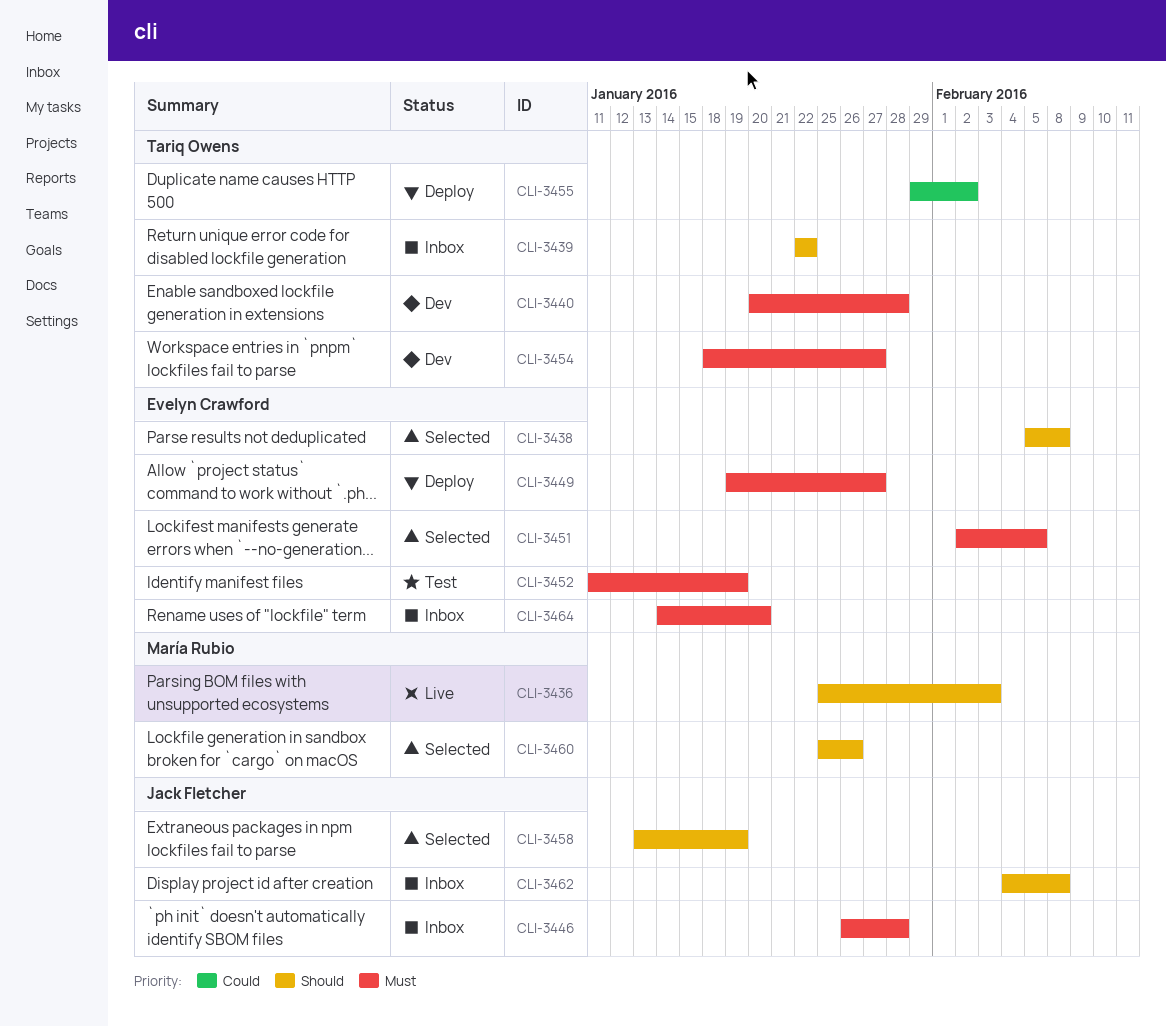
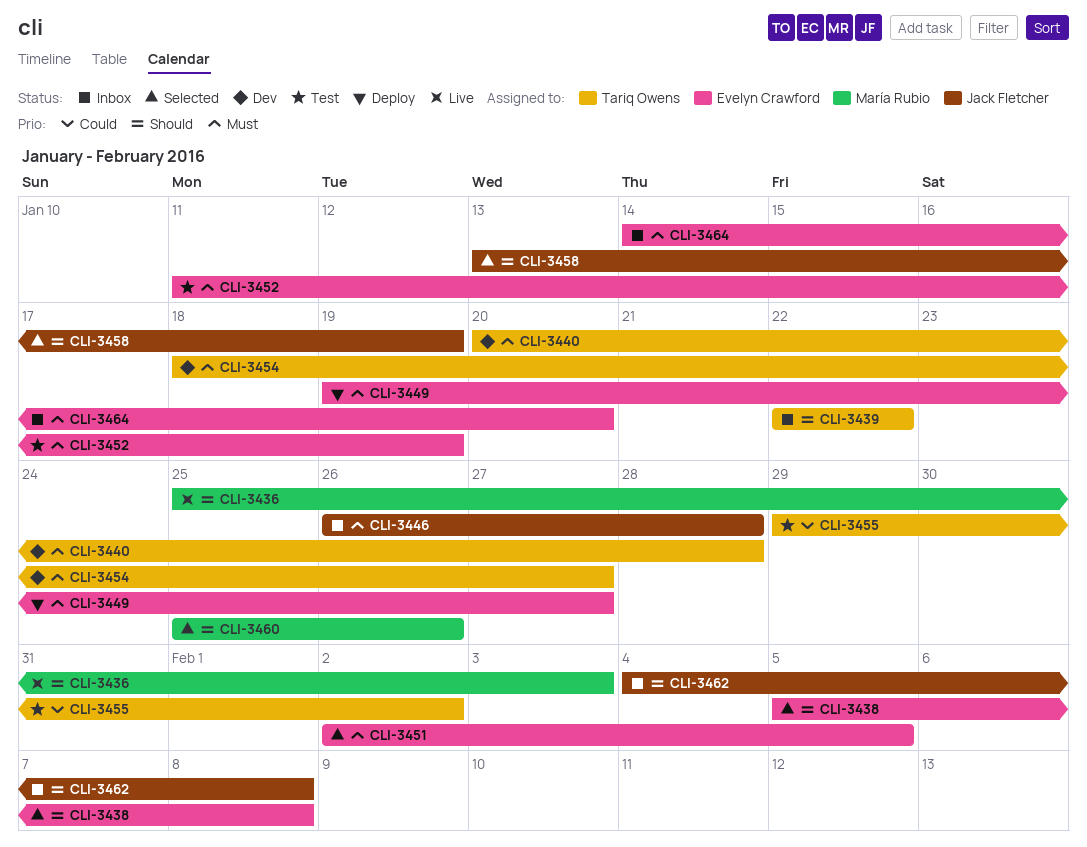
CLI-3455, status: Deploy -> Test

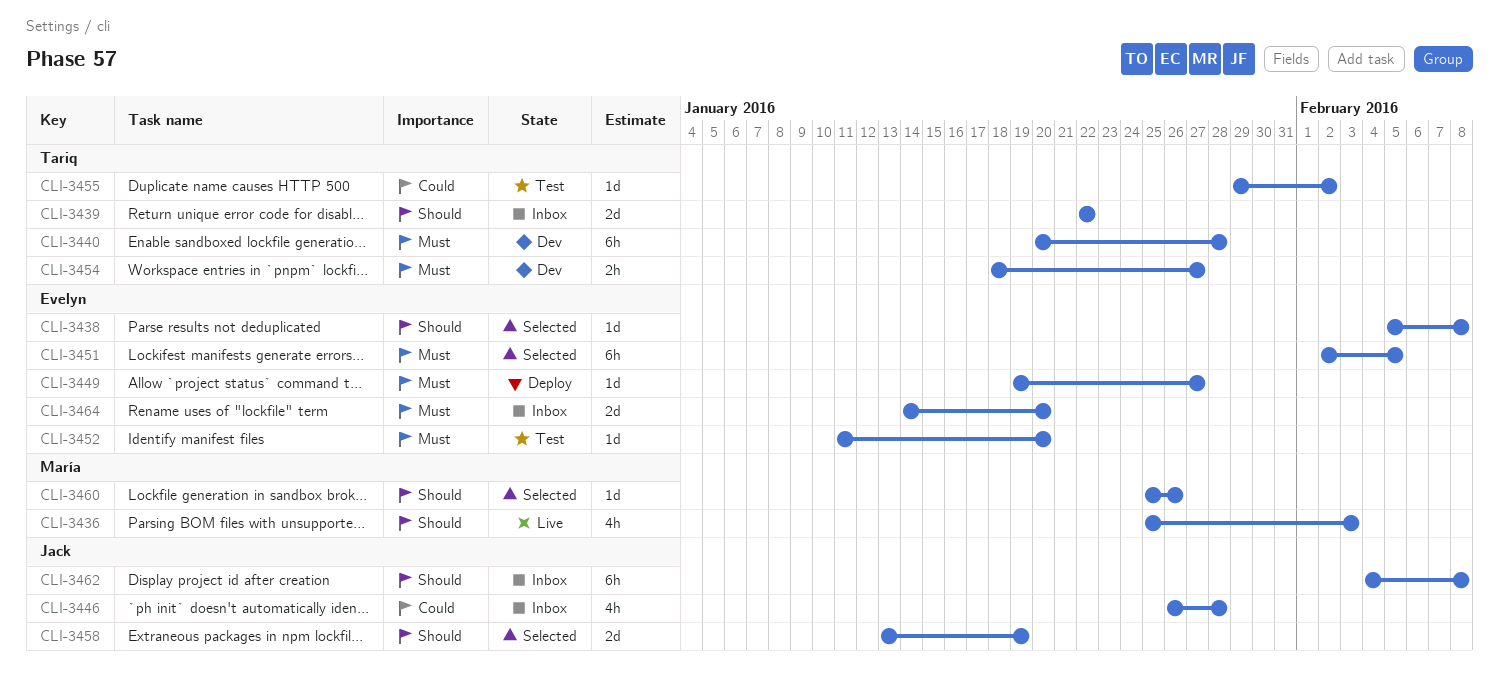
CLI-3446, priority: Must -> Could
CLI-3452, due: Jan 19 -> Jan 20

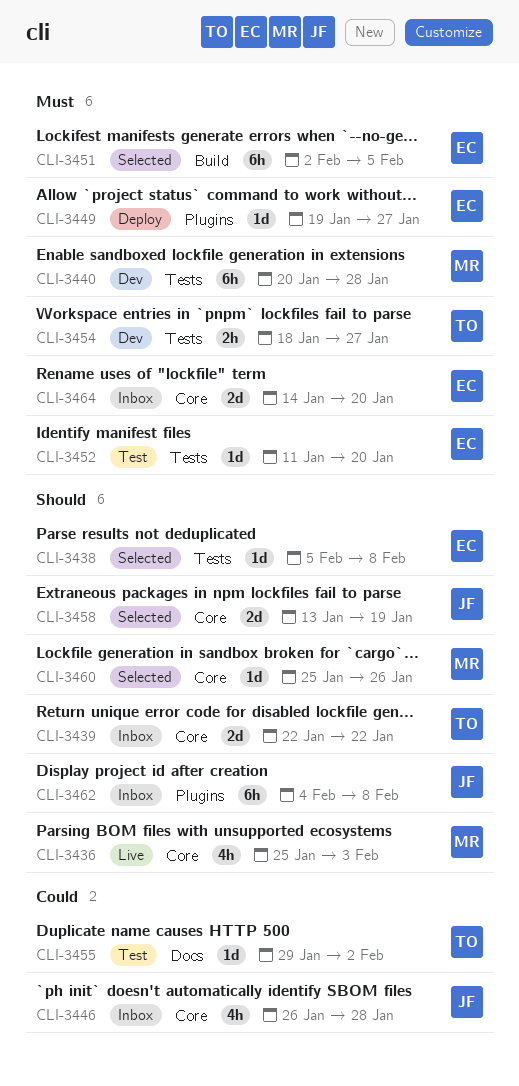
CLI-3440, owner: Tariq -> María

